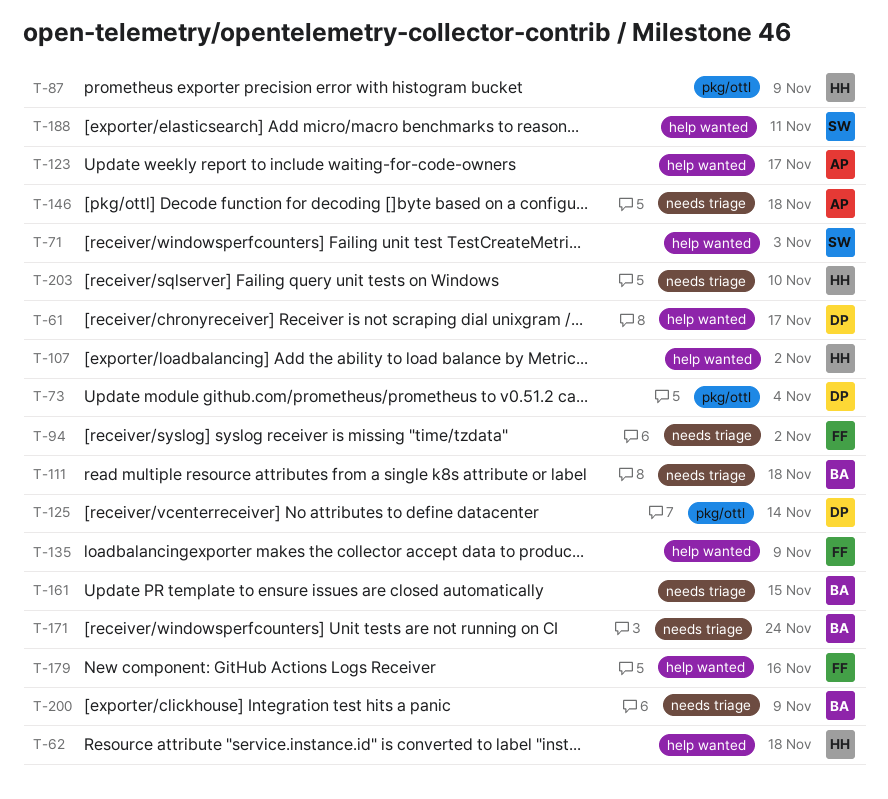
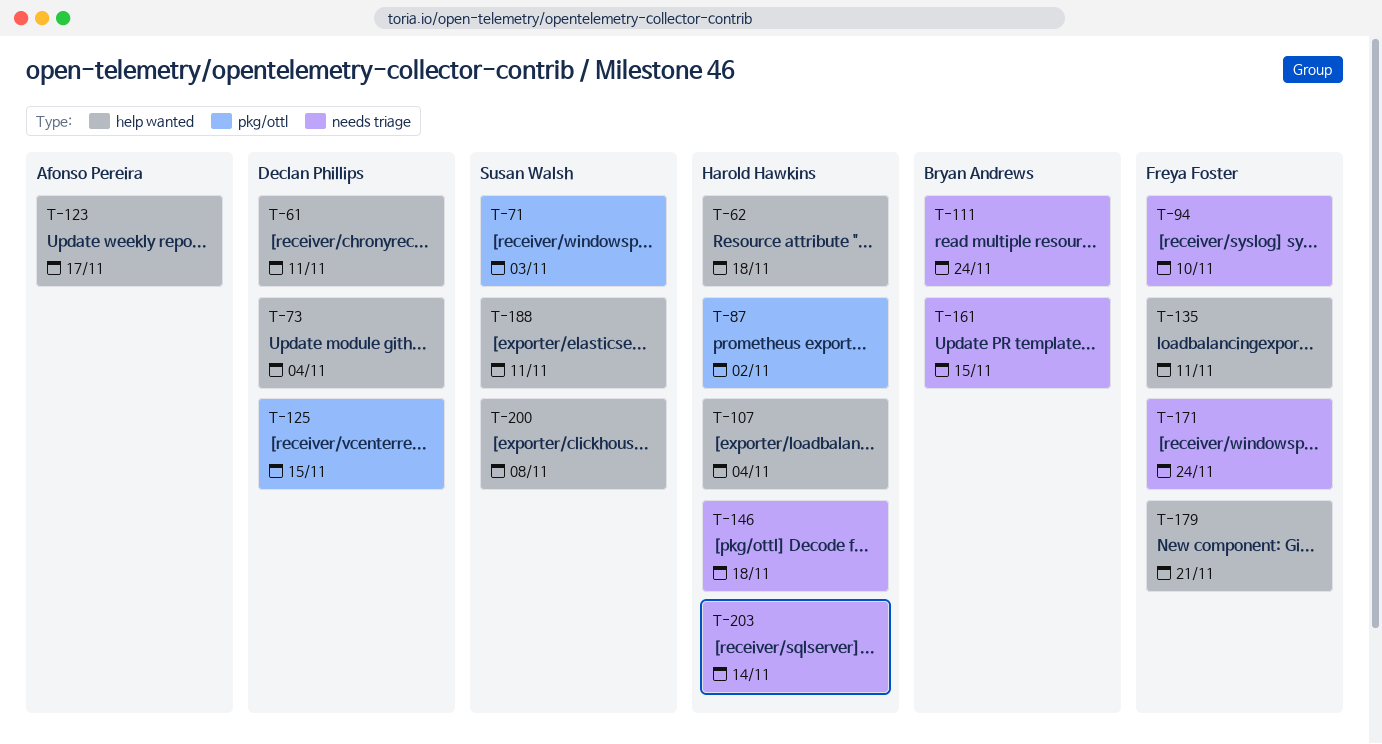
T-61, due: Nov 17 -> Nov 11
T-71, label: help wanted -> pkg/ottl
T-73, label: pkg/ottl -> help wanted
T-87, due: Nov 9 -> Nov 2
T-94, due: Nov 2 -> Nov 10
T-107, due: Nov 2 -> Nov 4
T-111, due: Nov 18 -> Nov 24
T-125, due: Nov 14 -> Nov 15
T-135, due: Nov 9 -> Nov 11
T-146, owner: Afonso Pereira -> Harold Hawkins
T-171, owner: Bryan Andrews -> Freya Foster
T-179, due: Nov 16 -> Nov 21
T-200, owner: Bryan Andrews -> Susan Walsh
T-200, label: needs triage -> help wanted
T-200, due: Nov 9 -> Nov 8
T-203, due: Nov 10 -> Nov 14

